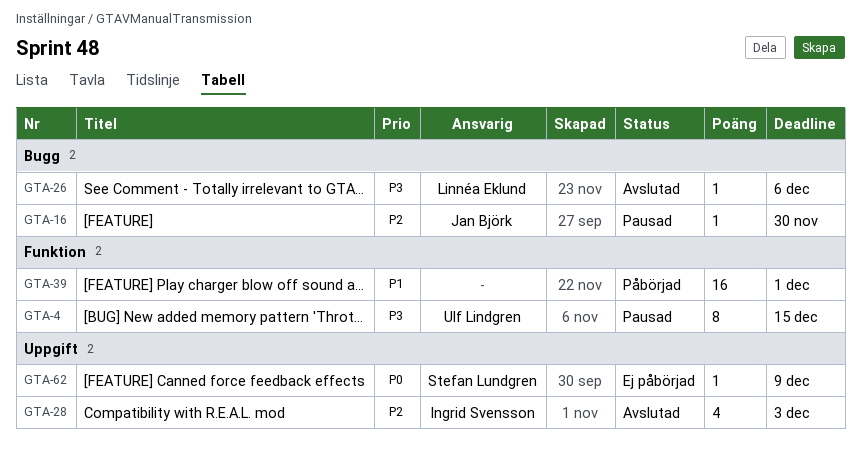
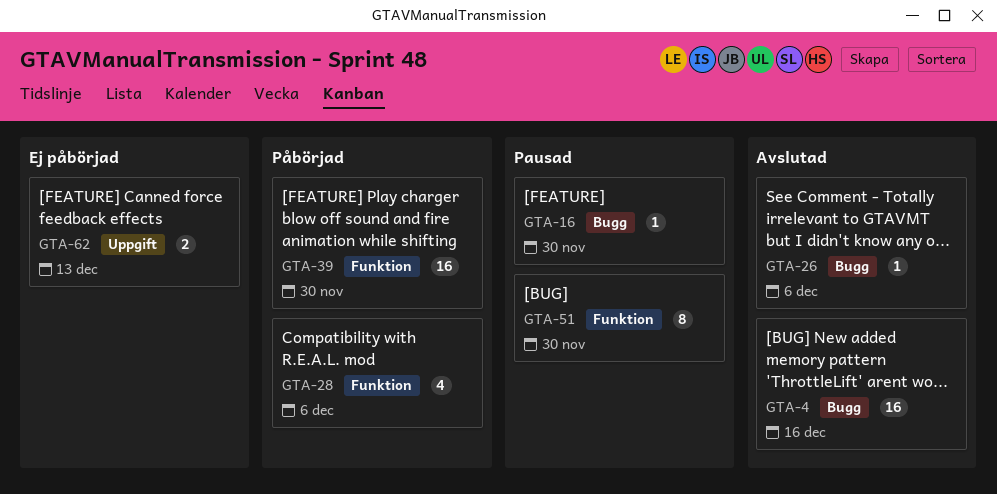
GTA-4, status: Pausad -> Avslutad
GTA-4, label: Funktion -> Bugg
GTA-4, estimate: 8 -> 16
GTA-4, due: Dec 15 -> Dec 16
GTA-28, status: Avslutad -> Påbörjad
GTA-28, label: Uppgift -> Funktion
GTA-28, due: Dec 3 -> Dec 6
GTA-39, due: Dec 1 -> Nov 30
GTA-51: none -> present
GTA-62, estimate: 1 -> 2
GTA-62, due: Dec 9 -> Dec 13

